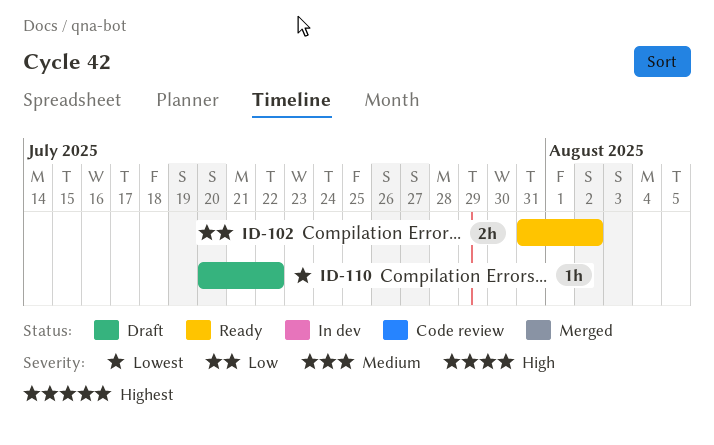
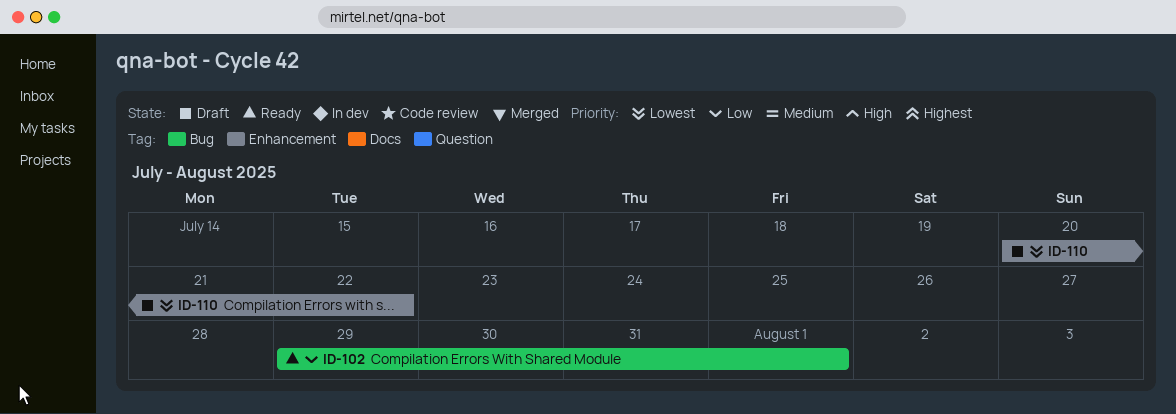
ID-102, start: Jul 31 -> Jul 29
ID-102, due: Aug 2 -> Aug 1

